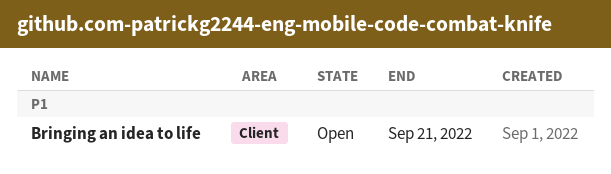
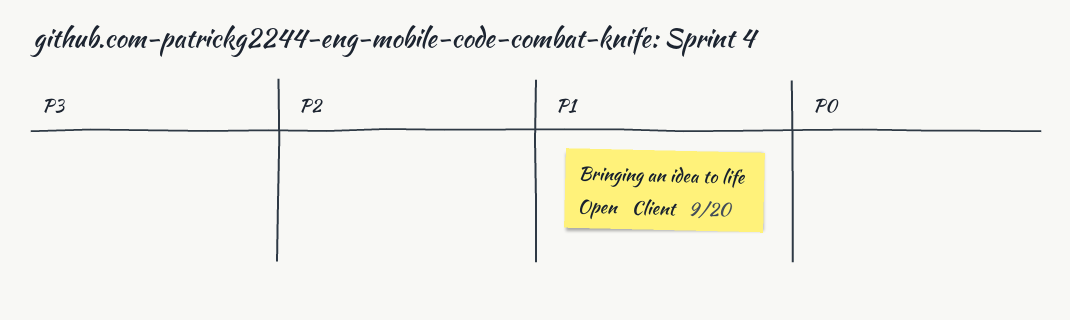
Bringing an idea to life, due: Sep 21 -> Sep 20

